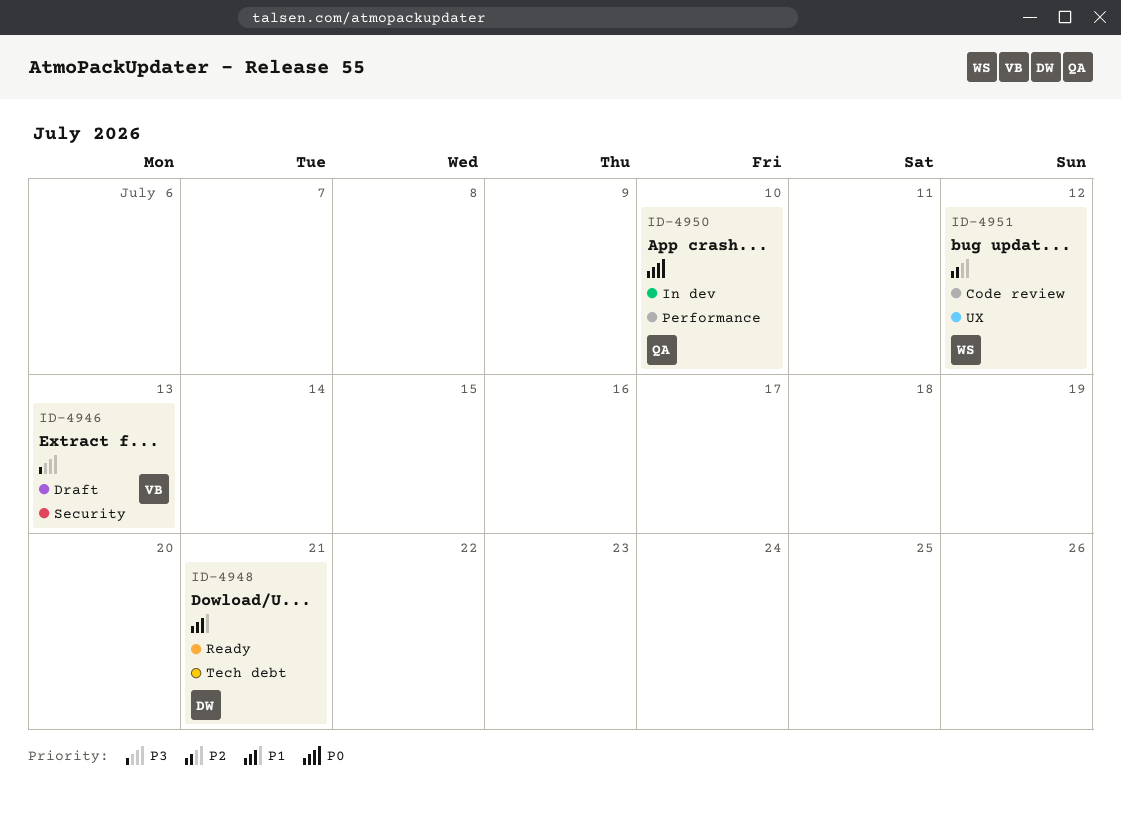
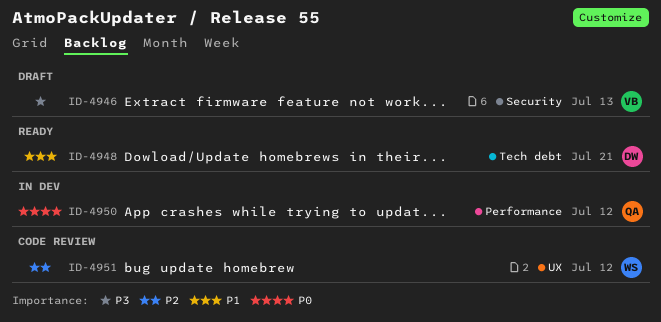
ID-4950, due: Jul 10 -> Jul 12

